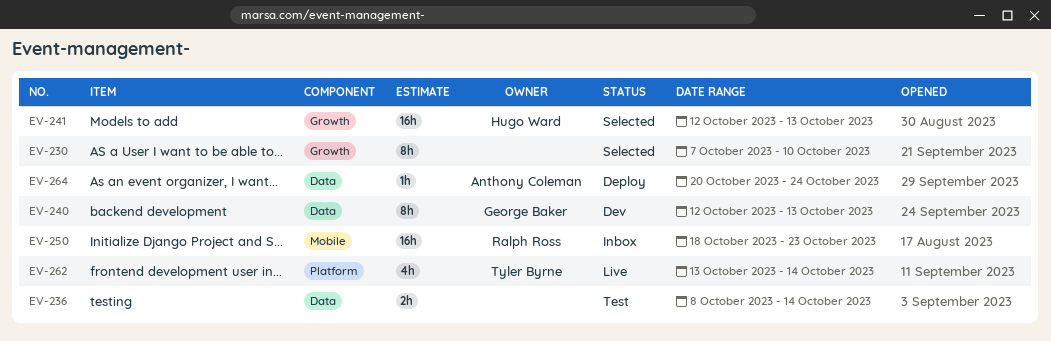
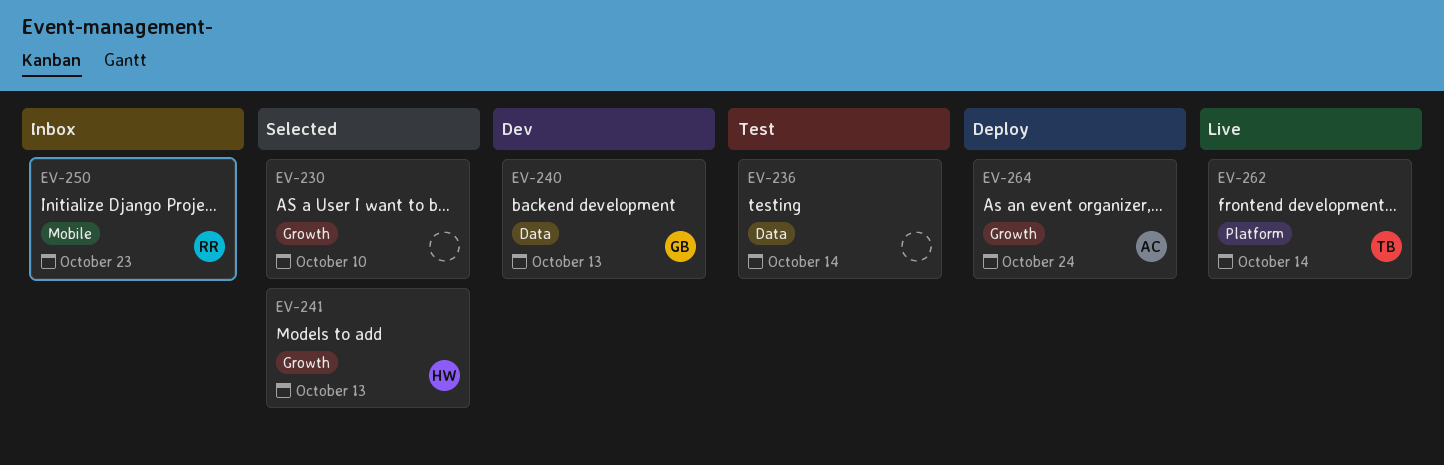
EV-264, label: Data -> Growth

